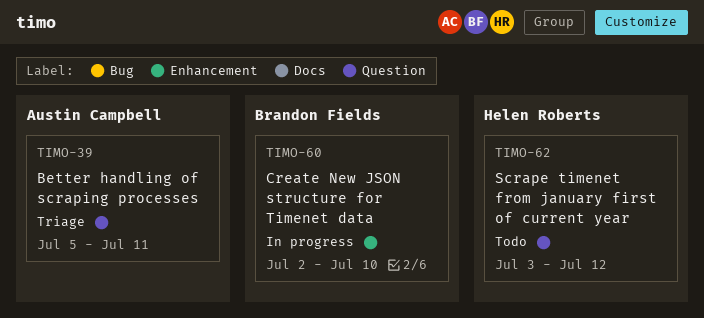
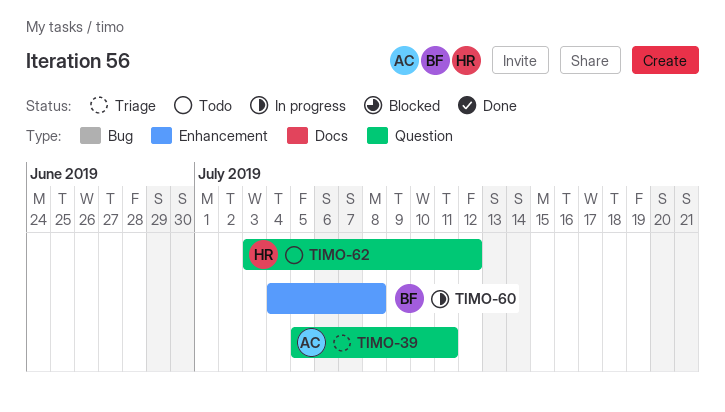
TIMO-60, start: Jul 2 -> Jul 4
TIMO-60, due: Jul 10 -> Jul 8

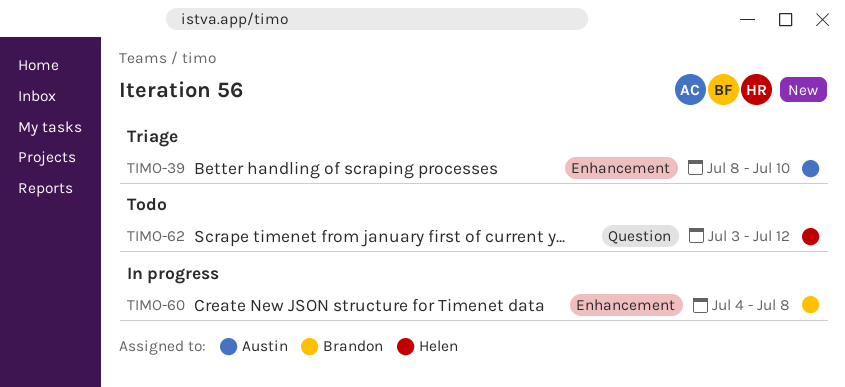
TIMO-39, label: Question -> Enhancement
TIMO-39, start: Jul 5 -> Jul 8
TIMO-39, due: Jul 11 -> Jul 10

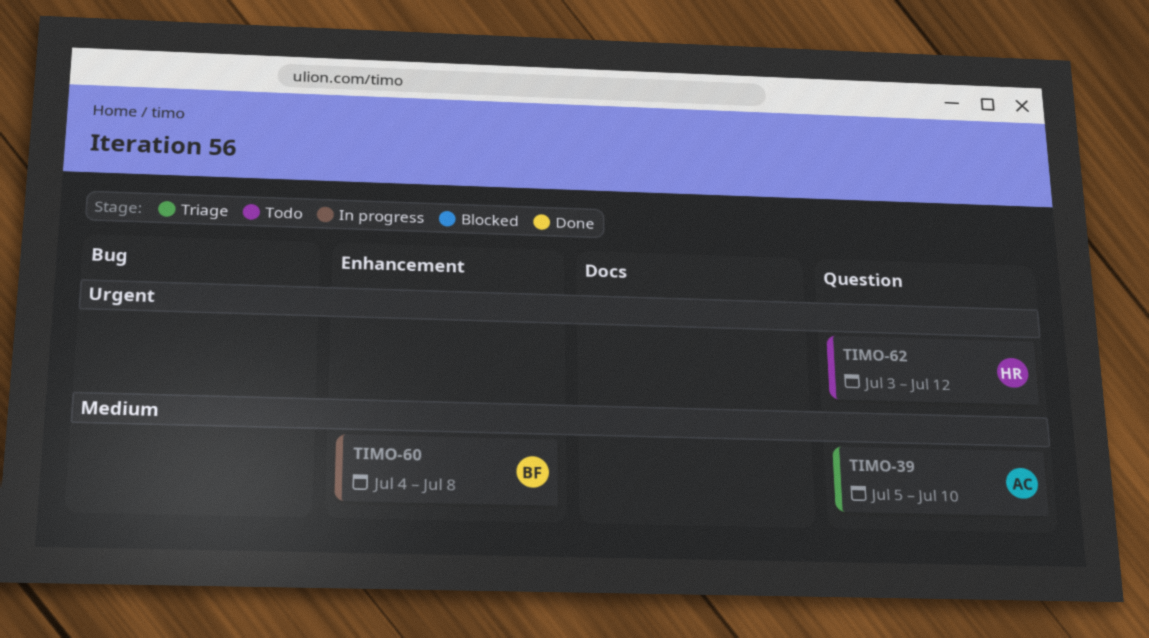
TIMO-39, label: Enhancement -> Question
TIMO-39, start: Jul 8 -> Jul 5

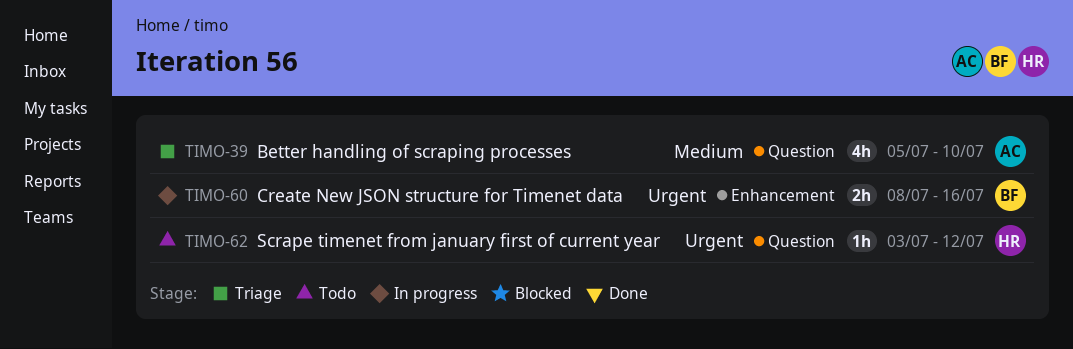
TIMO-60, priority: Medium -> Urgent
TIMO-60, start: Jul 4 -> Jul 8
TIMO-60, due: Jul 8 -> Jul 16

